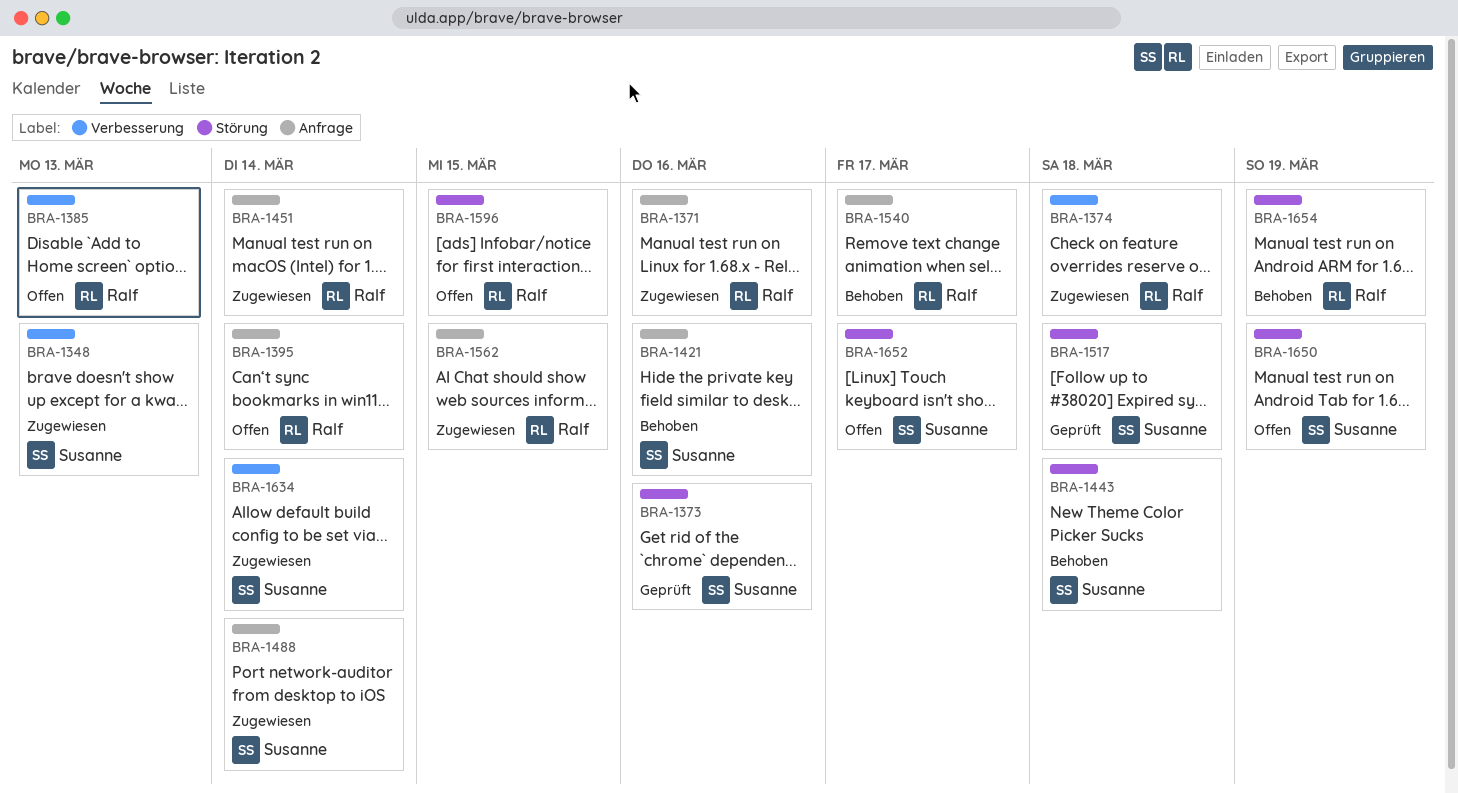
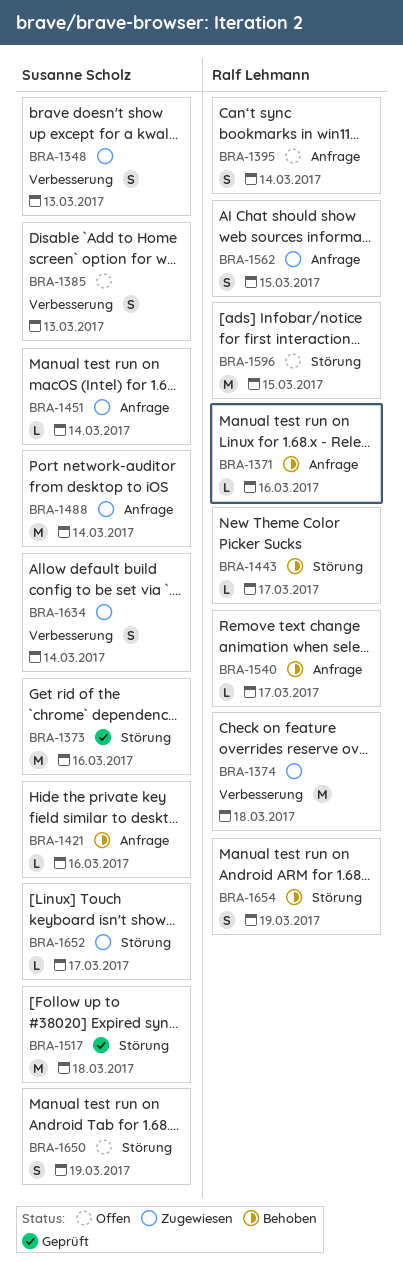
BRA-1371, status: Zugewiesen -> Behoben
BRA-1385, owner: Ralf Lehmann -> Susanne Scholz
BRA-1443, owner: Susanne Scholz -> Ralf Lehmann
BRA-1443, due: Mar 18 -> Mar 17
BRA-1451, owner: Ralf Lehmann -> Susanne Scholz
BRA-1652, status: Offen -> Zugewiesen

